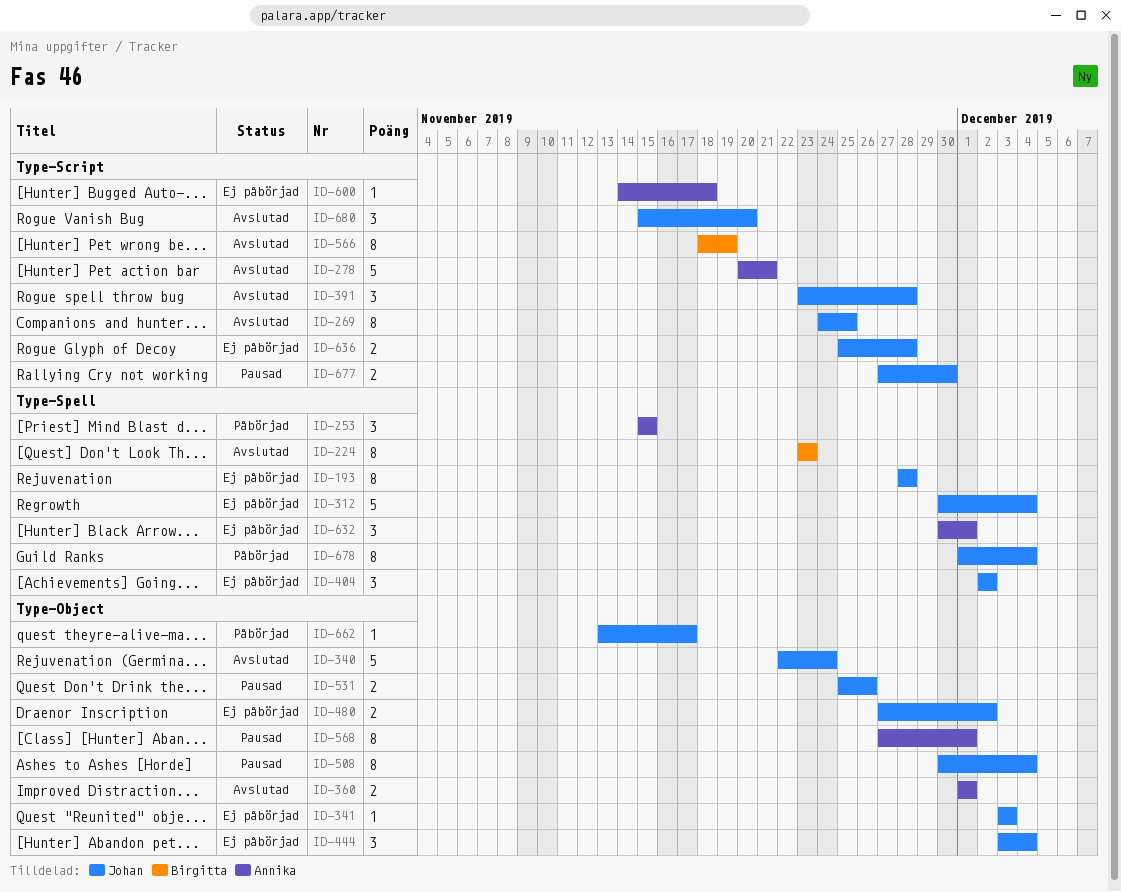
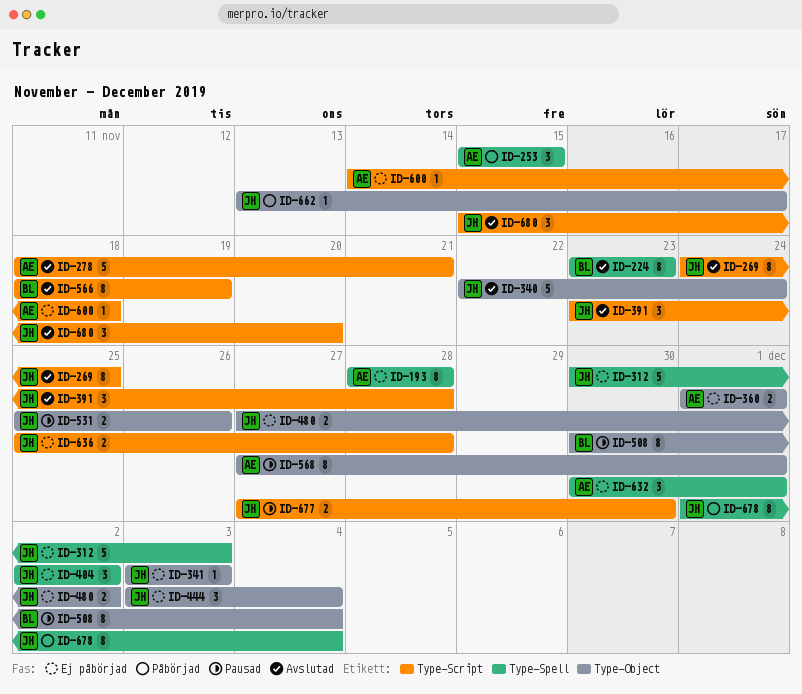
ID-193, owner: Johan -> Annika
ID-278, start: Nov 20 -> Nov 18
ID-312, due: Dec 4 -> Dec 3
ID-360, status: Avslutad -> Ej påbörjad
ID-508, owner: Johan -> Birgitta

